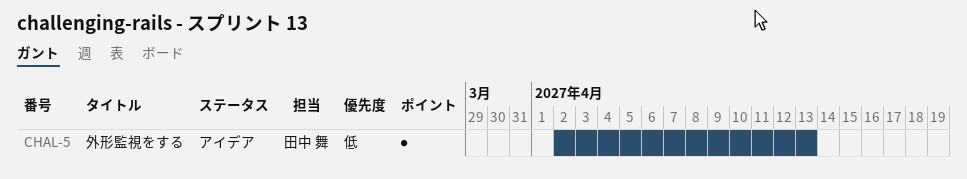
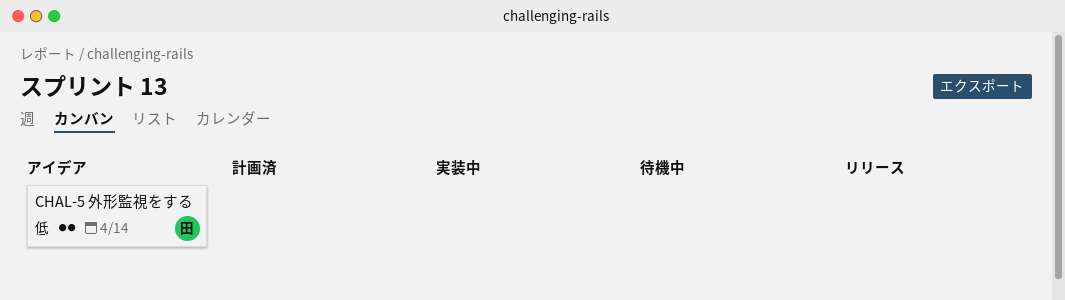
CHAL-5, estimate: 1 -> 2
CHAL-5, due: Apr 13 -> Apr 14

